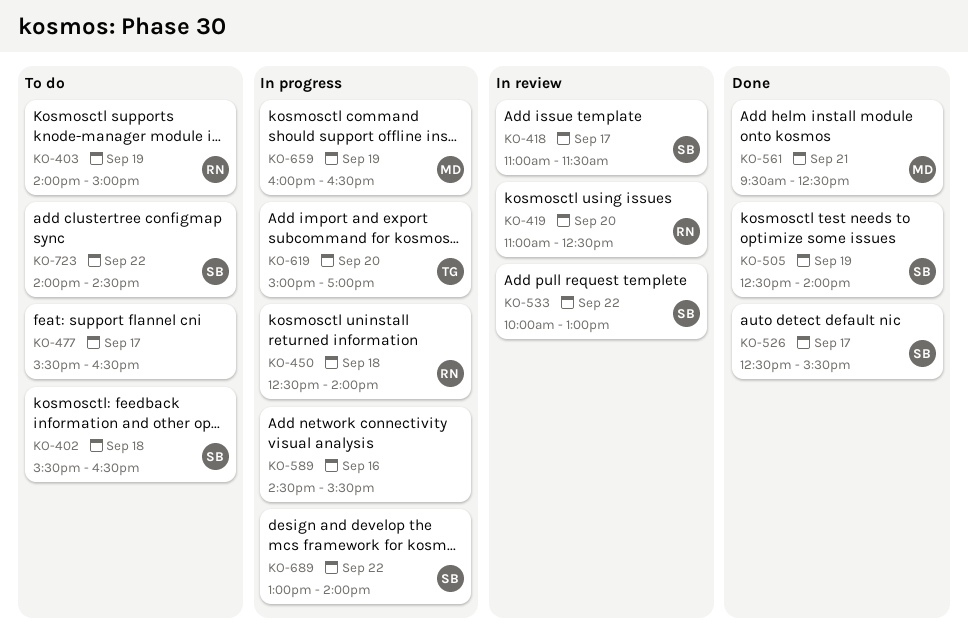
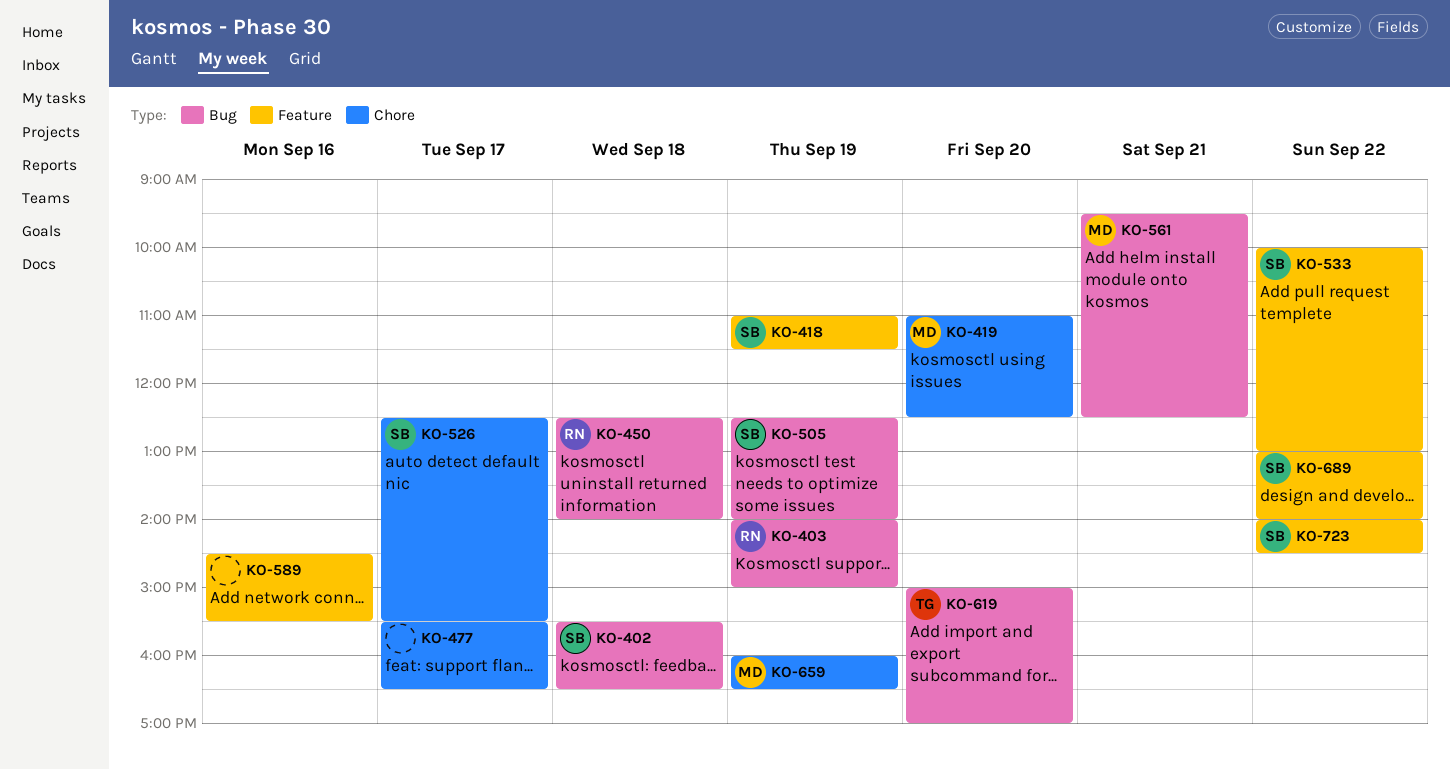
KO-418, day: Sep 17 -> Sep 19
KO-419, owner: RN -> MD

